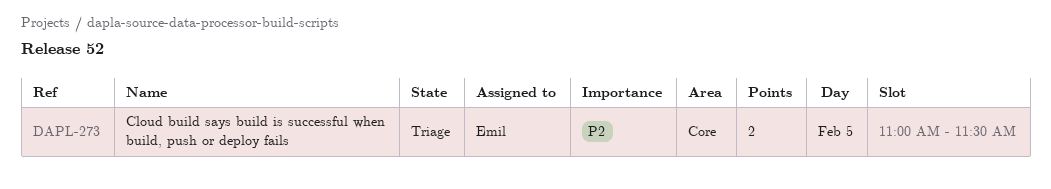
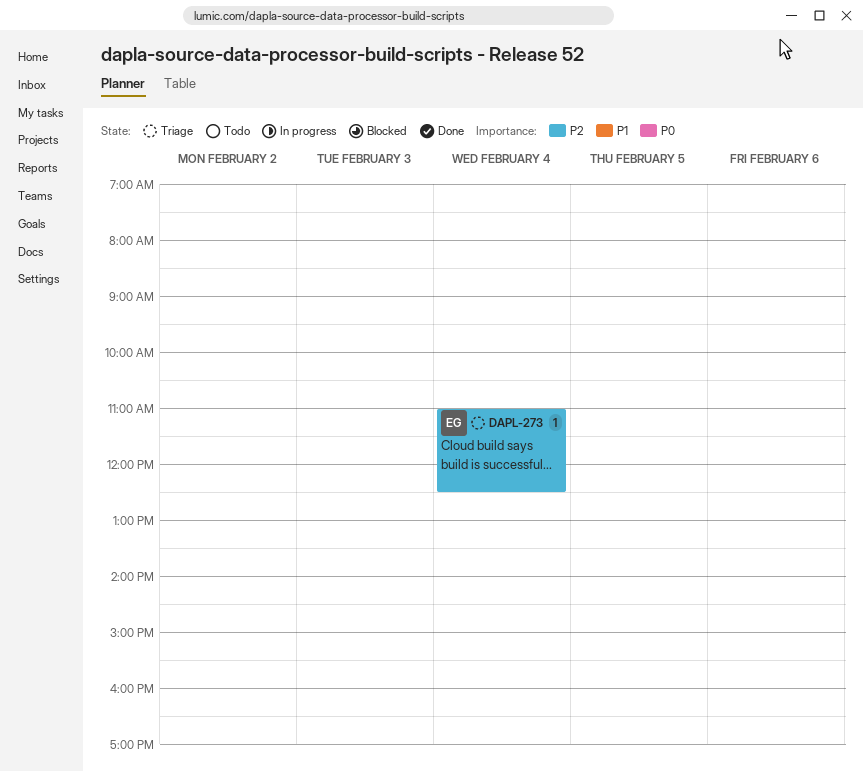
DAPL-273, estimate: 2 -> 1
DAPL-273, day: Feb 5 -> Feb 4
DAPL-273, ends: 11:30 -> 12:30

